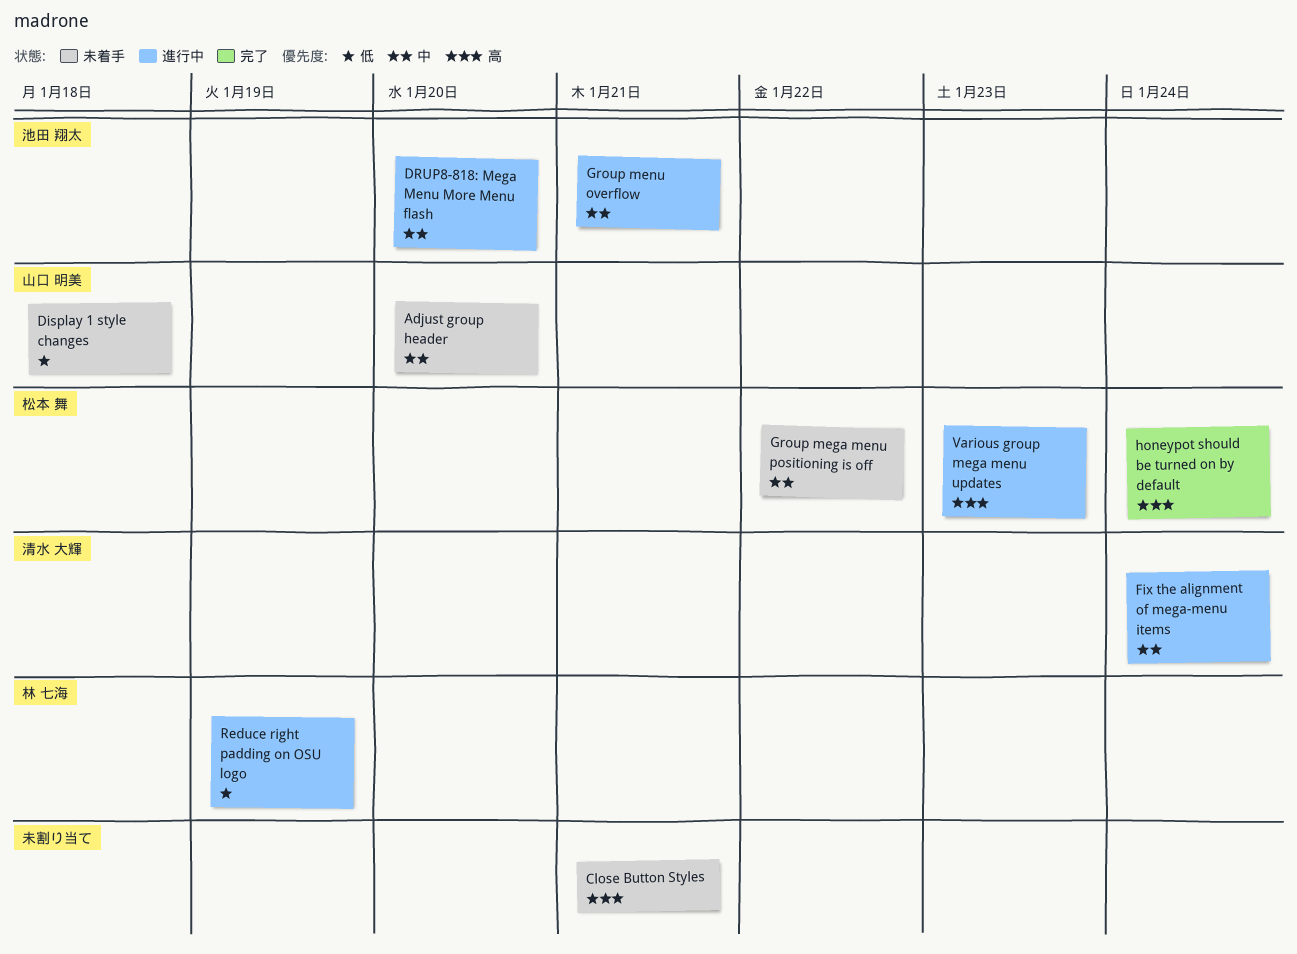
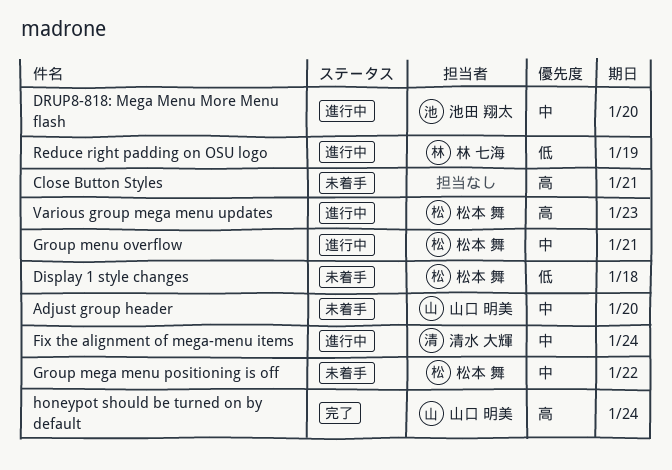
Display 1 style changes, owner: 山口 明美 -> 松本 舞
Group menu overflow, owner: 池田 翔太 -> 松本 舞
honeypot should be turned on by default, owner: 松本 舞 -> 山口 明美

